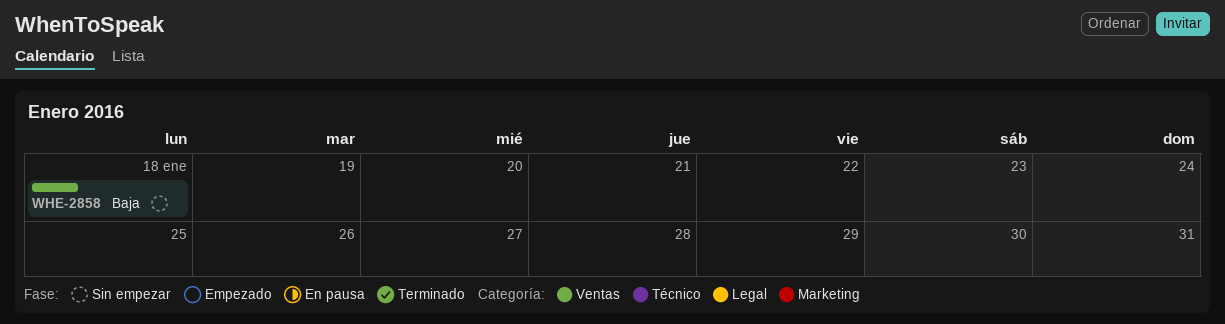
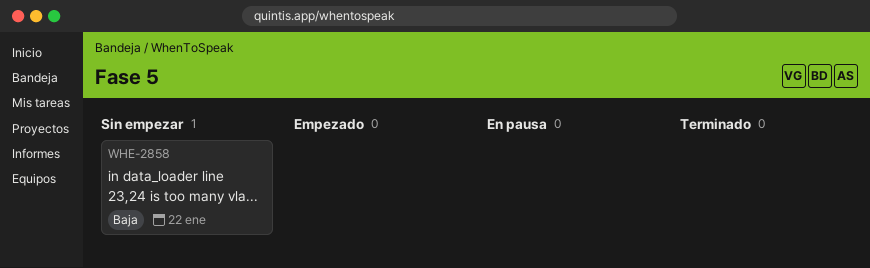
WHE-2858, due: Jan 18 -> Jan 22

